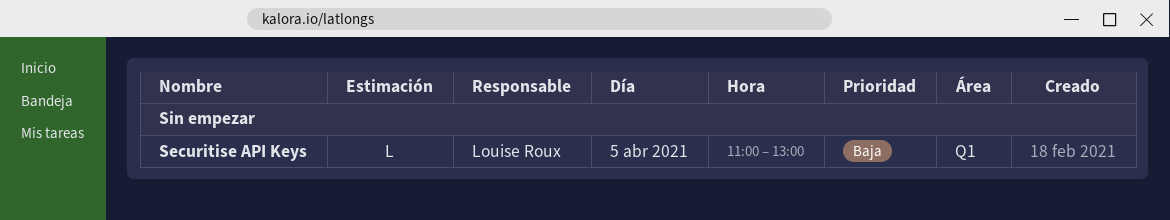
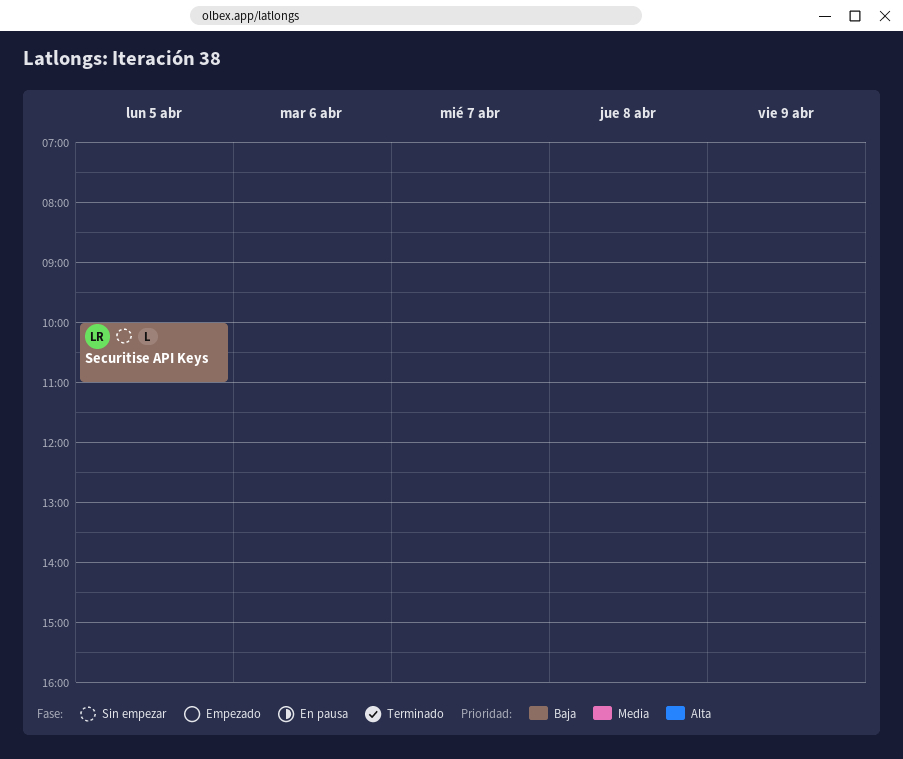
Securitise API Keys, begins: 11:00 -> 10:00
Securitise API Keys, ends: 13:00 -> 11:00

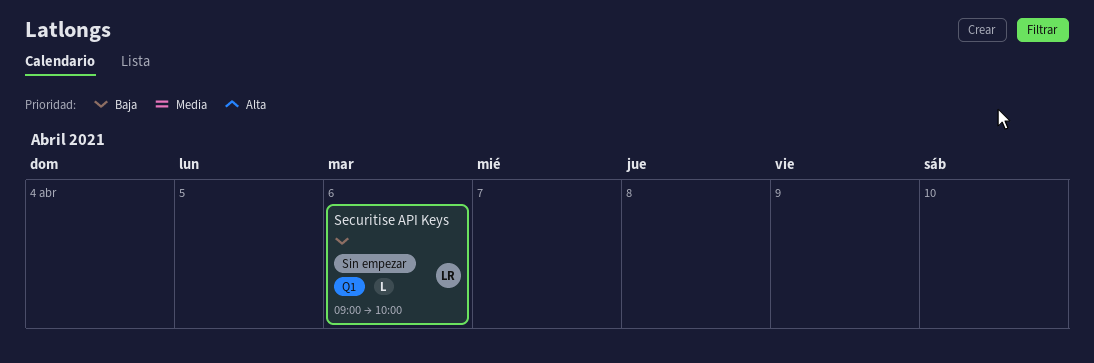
Securitise API Keys, day: Apr 5 -> Apr 6
Securitise API Keys, begins: 10:00 -> 09:00
Securitise API Keys, ends: 11:00 -> 10:00

